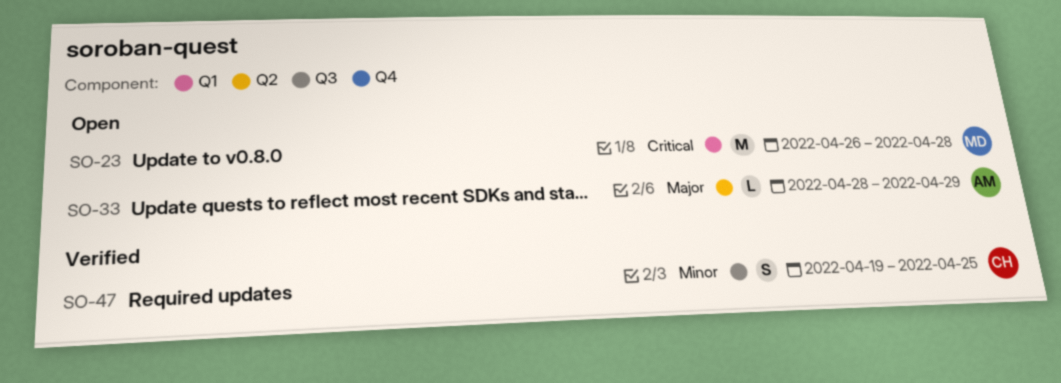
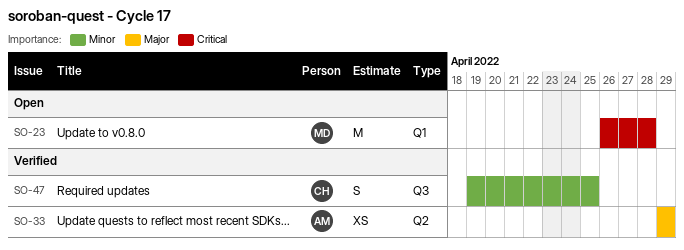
SO-33, status: Open -> Verified
SO-33, estimate: L -> XS
SO-33, start: Apr 28 -> Apr 29

